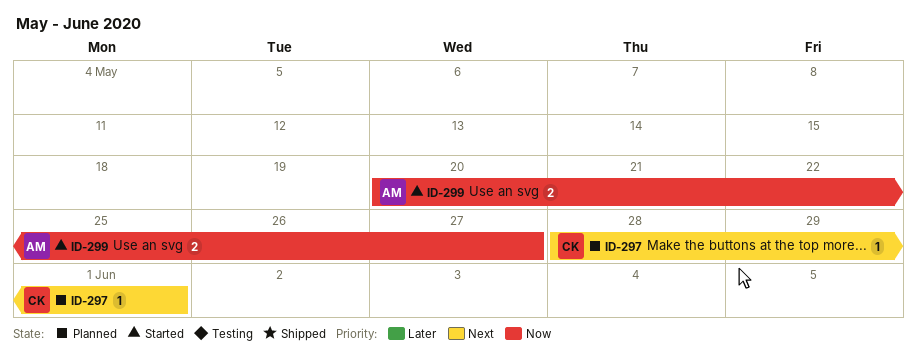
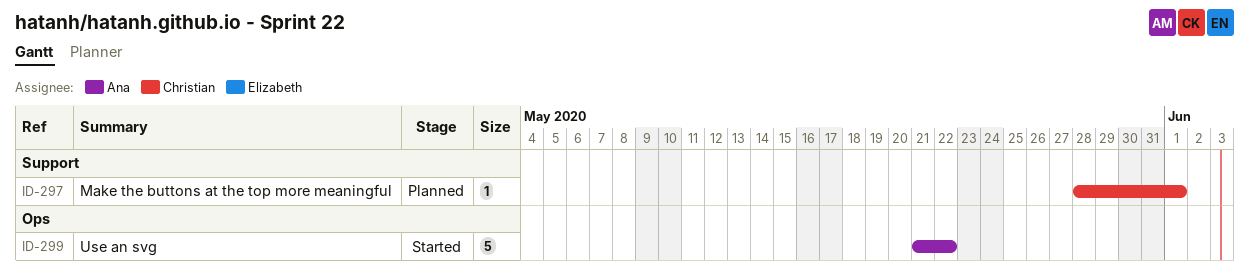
ID-299, estimate: 2 -> 5
ID-299, start: May 20 -> May 21
ID-299, due: May 27 -> May 22

